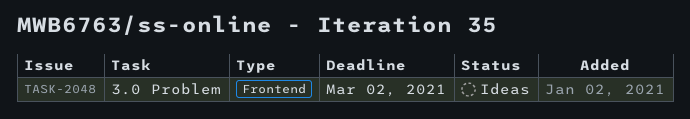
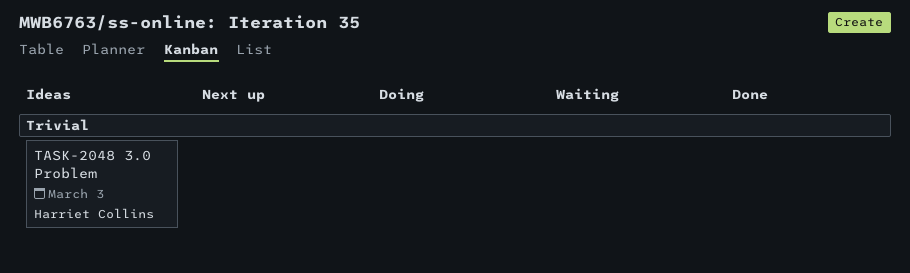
TASK-2048, due: Mar 2 -> Mar 3

